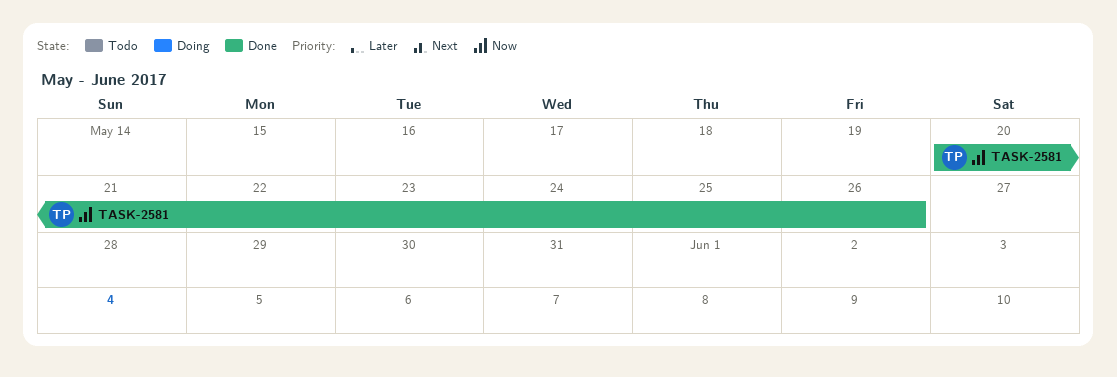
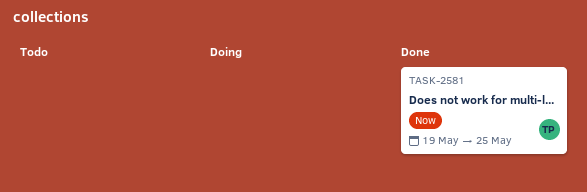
TASK-2581, start: May 20 -> May 19
TASK-2581, due: May 26 -> May 25

